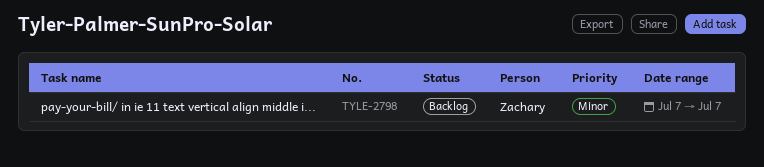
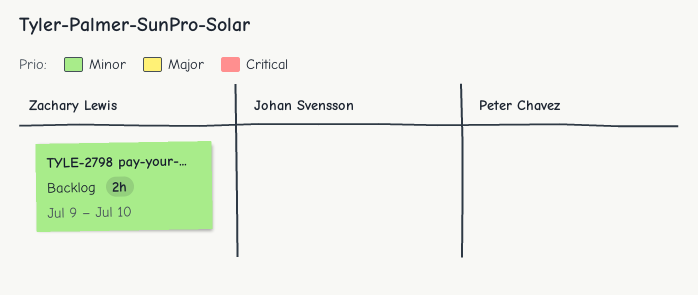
TYLE-2798, start: Jul 7 -> Jul 9
TYLE-2798, due: Jul 7 -> Jul 10

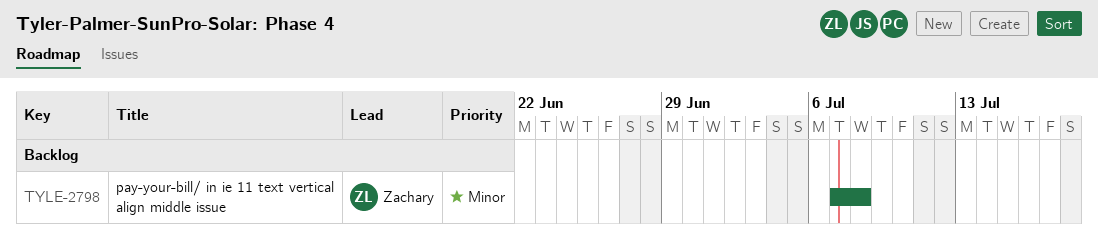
TYLE-2798, start: Jul 9 -> Jul 7
TYLE-2798, due: Jul 10 -> Jul 8

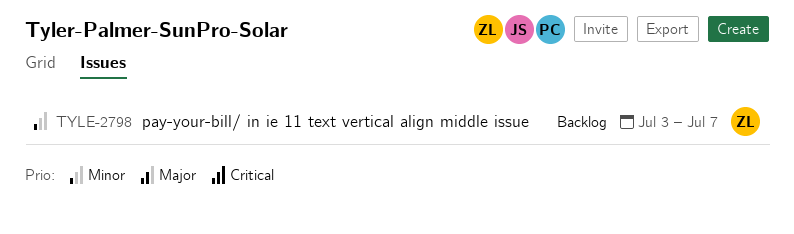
TYLE-2798, start: Jul 7 -> Jul 3
TYLE-2798, due: Jul 8 -> Jul 7

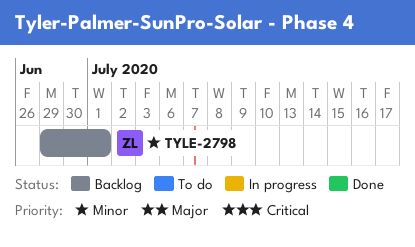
TYLE-2798, start: Jul 3 -> Jun 29
TYLE-2798, due: Jul 7 -> Jul 1

